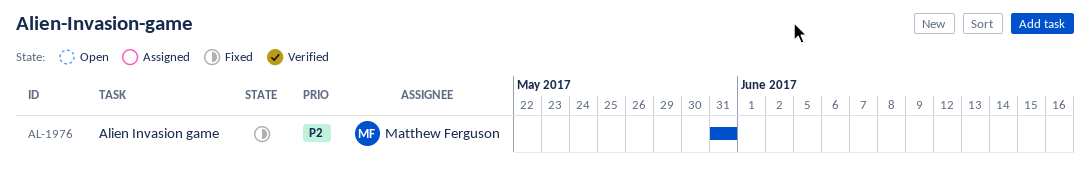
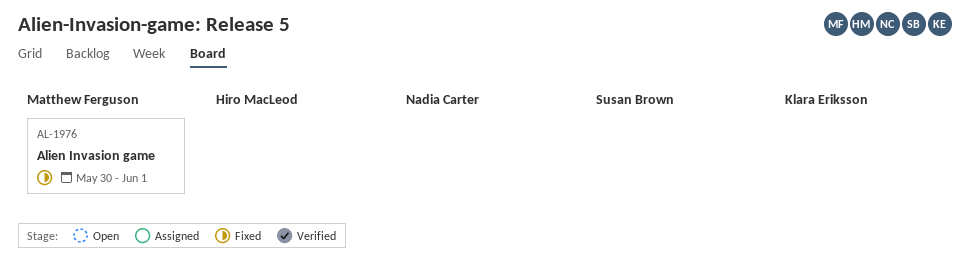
AL-1976, start: May 31 -> May 30
AL-1976, due: May 31 -> Jun 1

